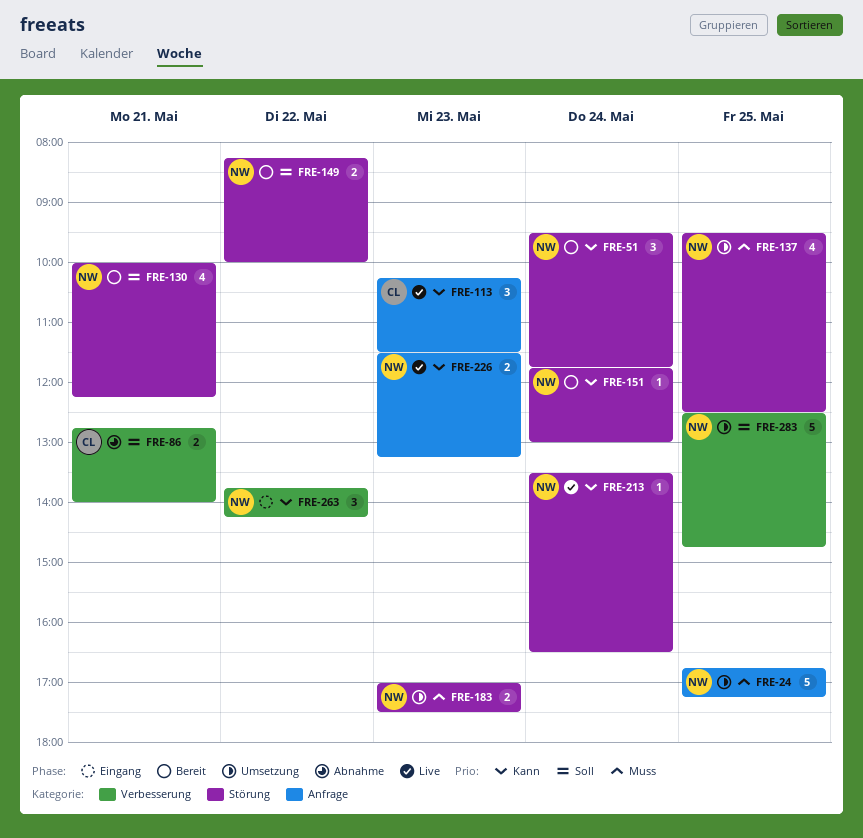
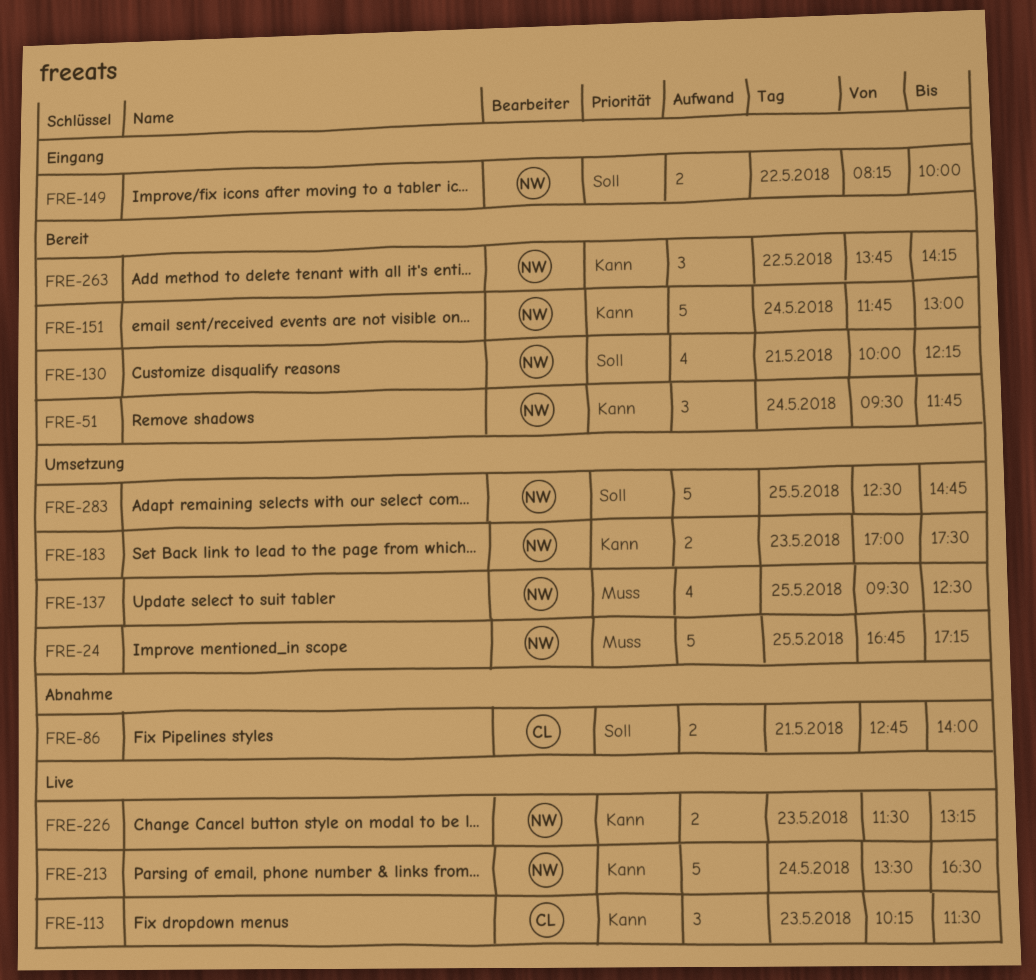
FRE-149, status: Bereit -> Eingang
FRE-151, estimate: 1 -> 5
FRE-183, priority: Muss -> Kann
FRE-213, estimate: 1 -> 5
FRE-263, status: Eingang -> Bereit

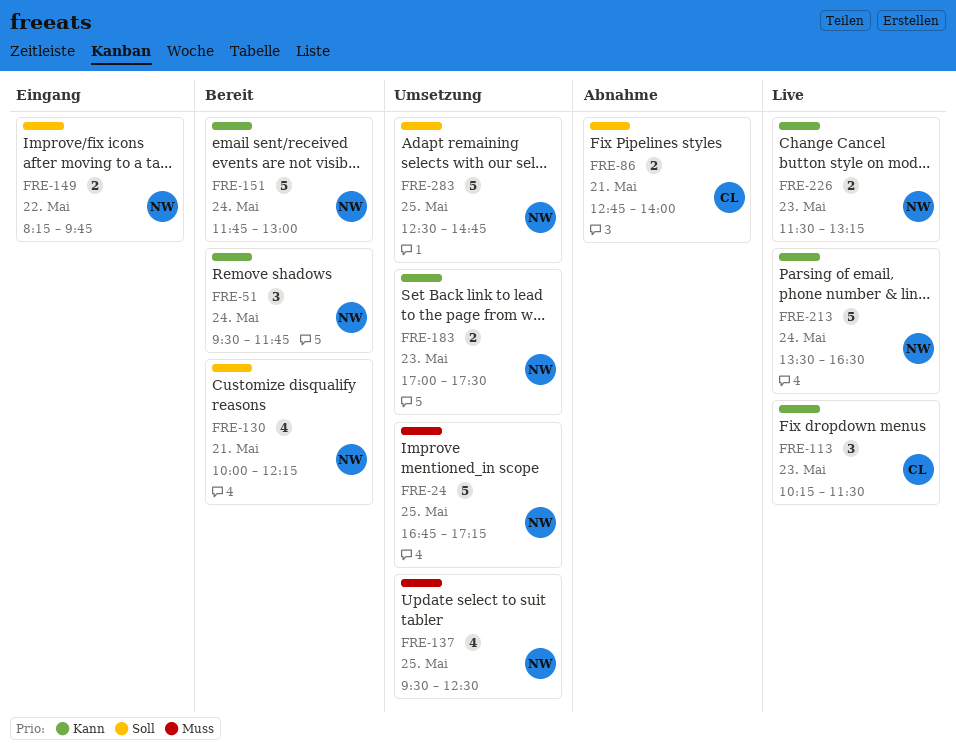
FRE-149, ends: 10:00 -> 09:45
FRE-263: present -> none

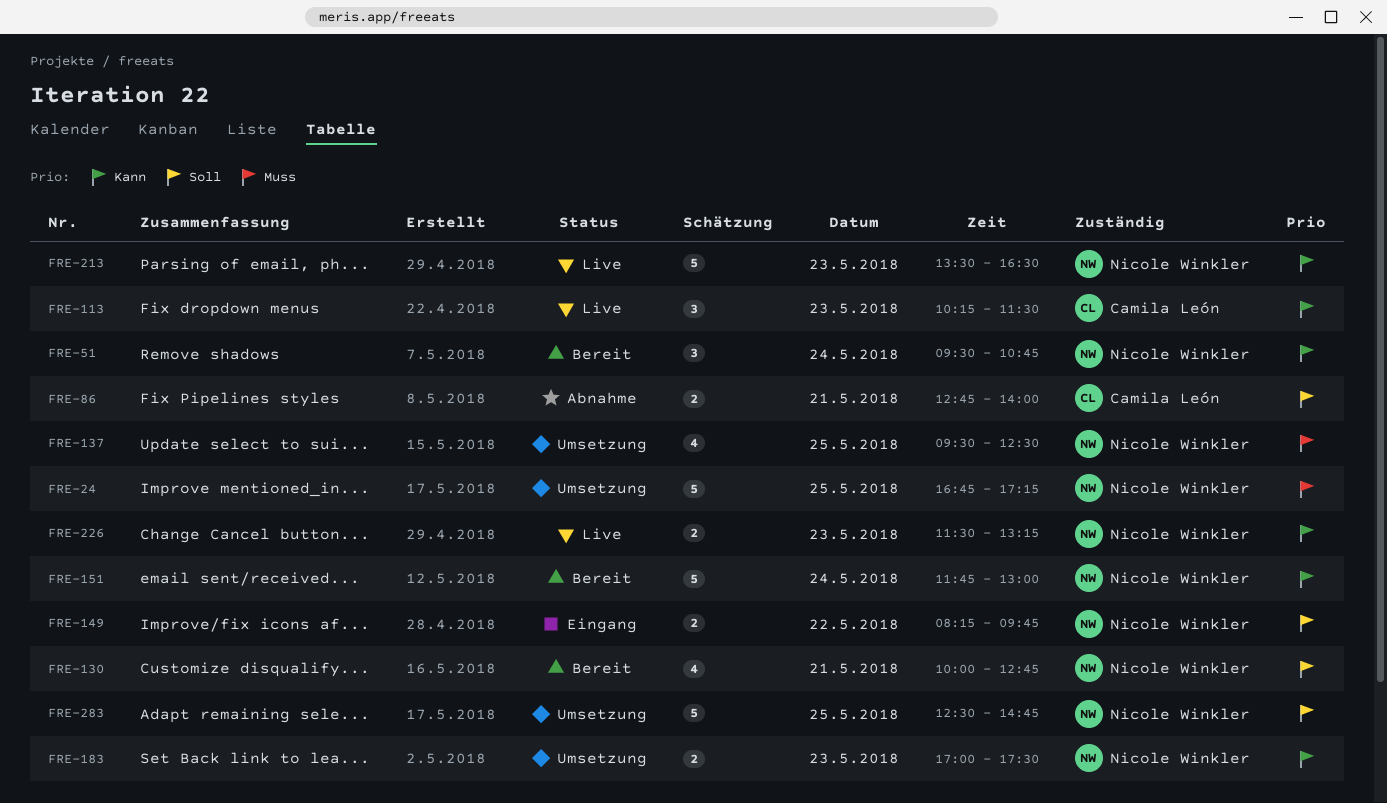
FRE-51, ends: 11:45 -> 10:45
FRE-130, ends: 12:15 -> 12:45
FRE-213, day: May 24 -> May 23

